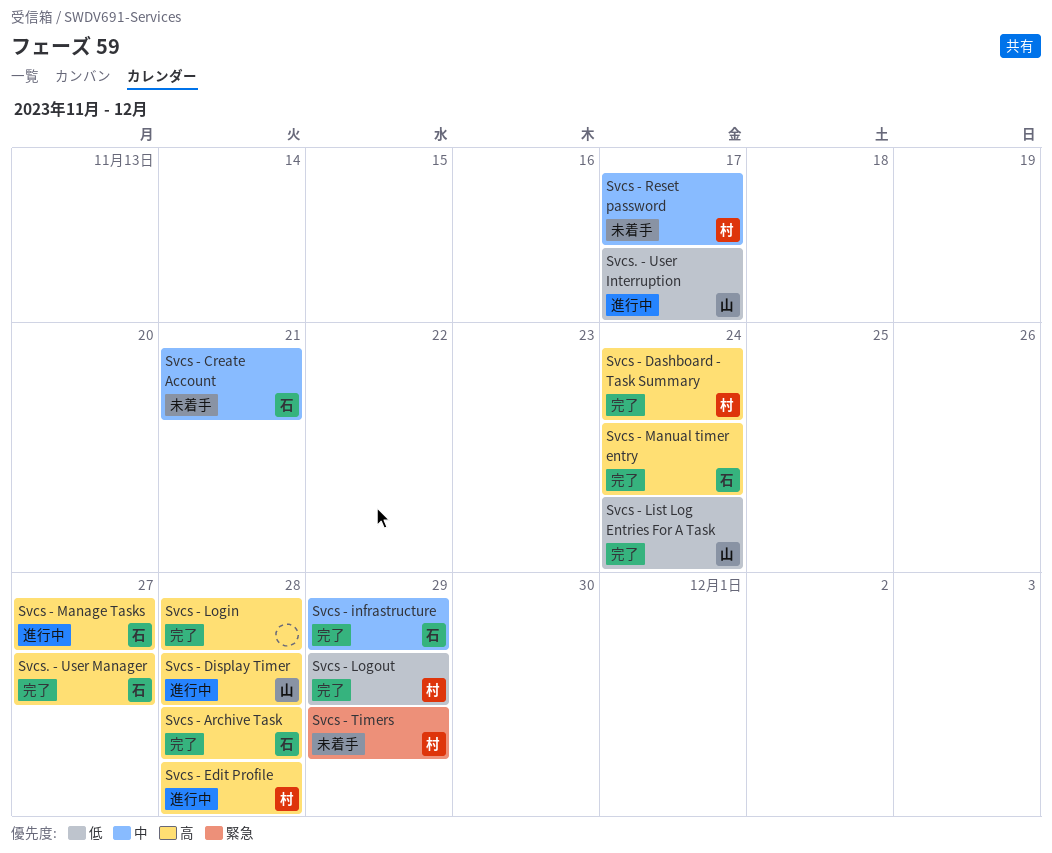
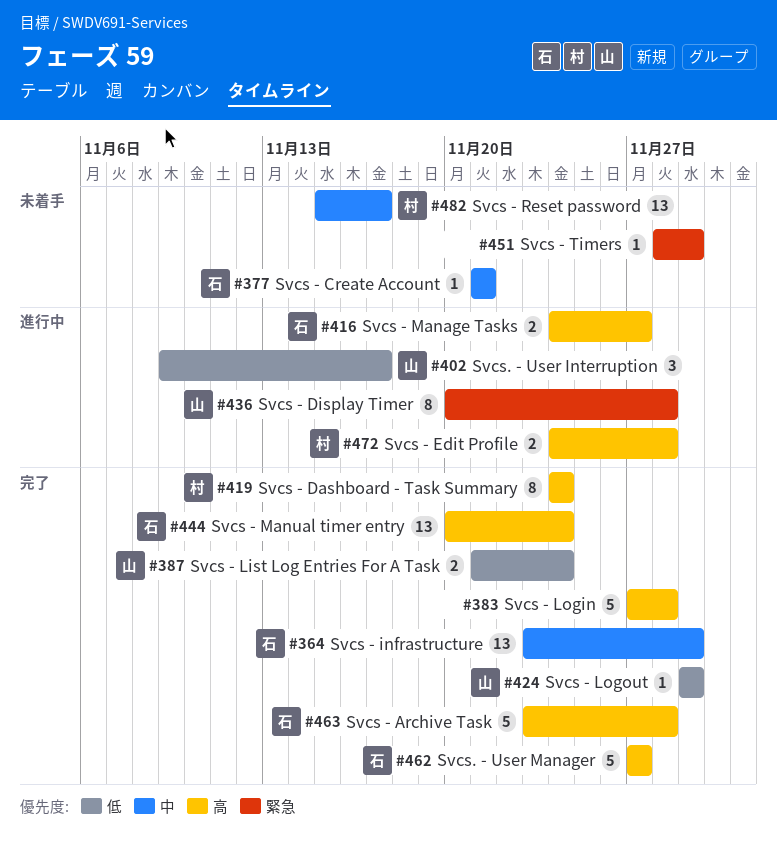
Svcs - Display Timer, priority: 高 -> 緊急
Svcs - Logout, owner: 村 -> 山
Svcs - Timers, owner: 村 -> none

